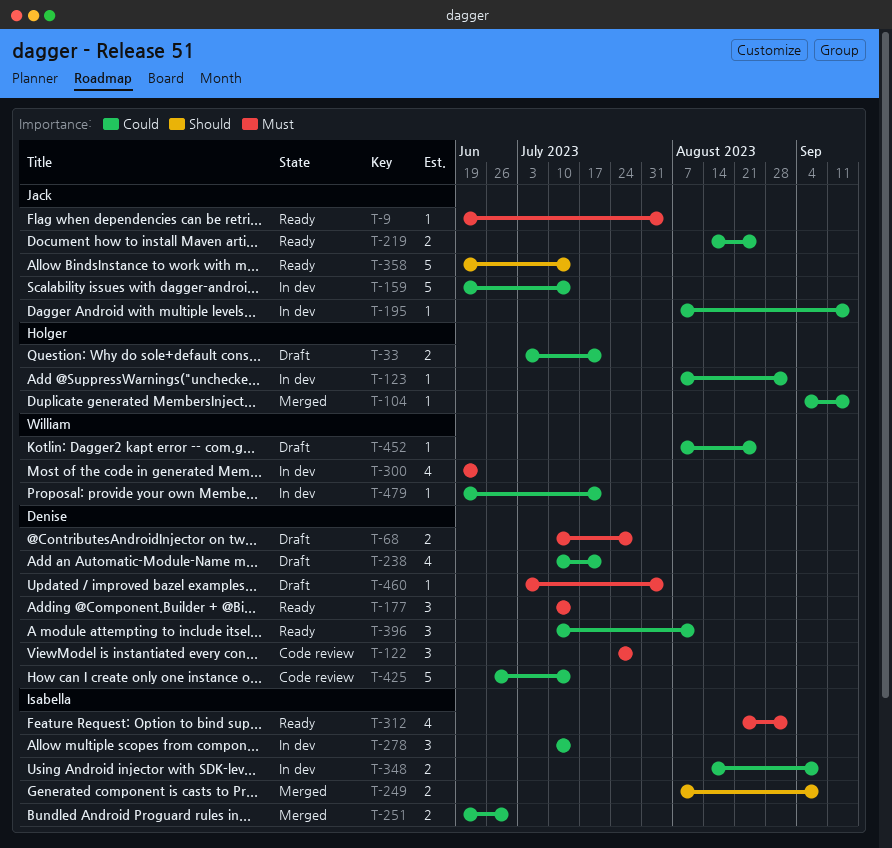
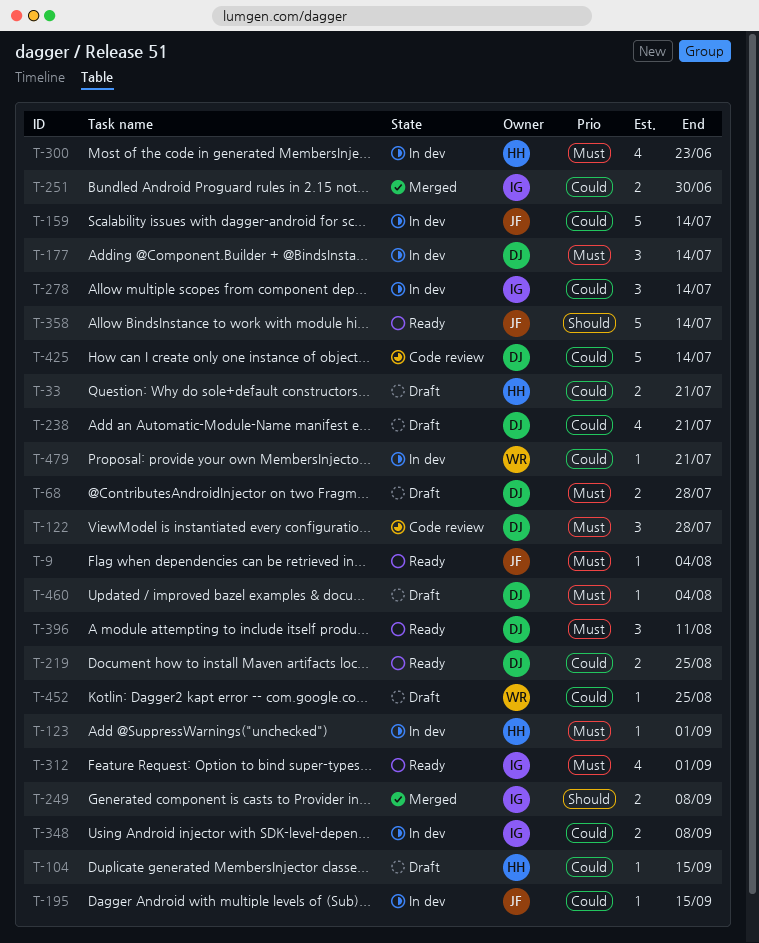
T-104, status: Merged -> Draft
T-123, priority: Could -> Must
T-177, status: Ready -> In dev
T-219, owner: Jack -> Denise
T-300, owner: William -> Holger
T-396, priority: Could -> Must

